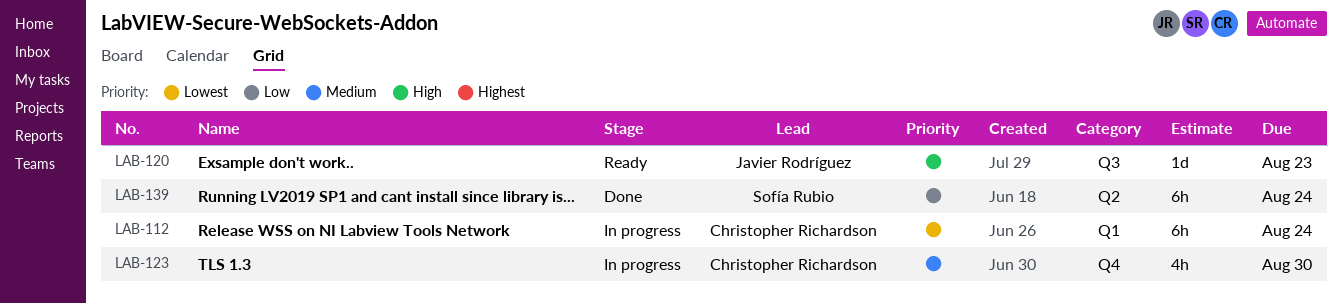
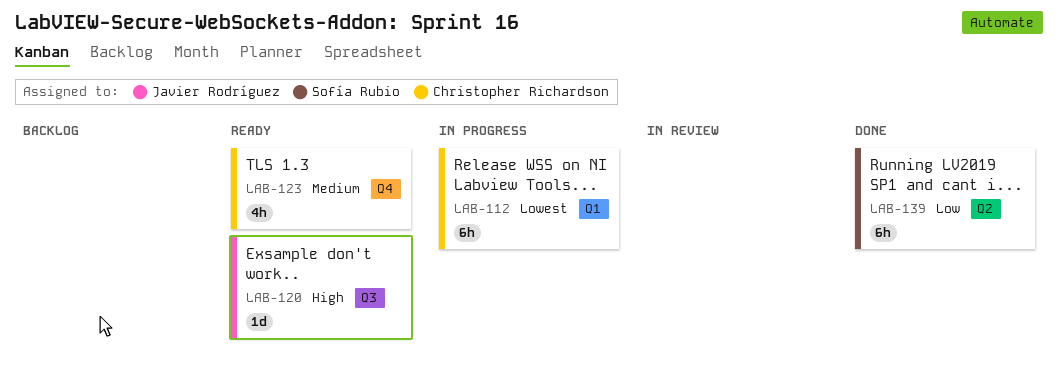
LAB-123, status: In progress -> Ready

